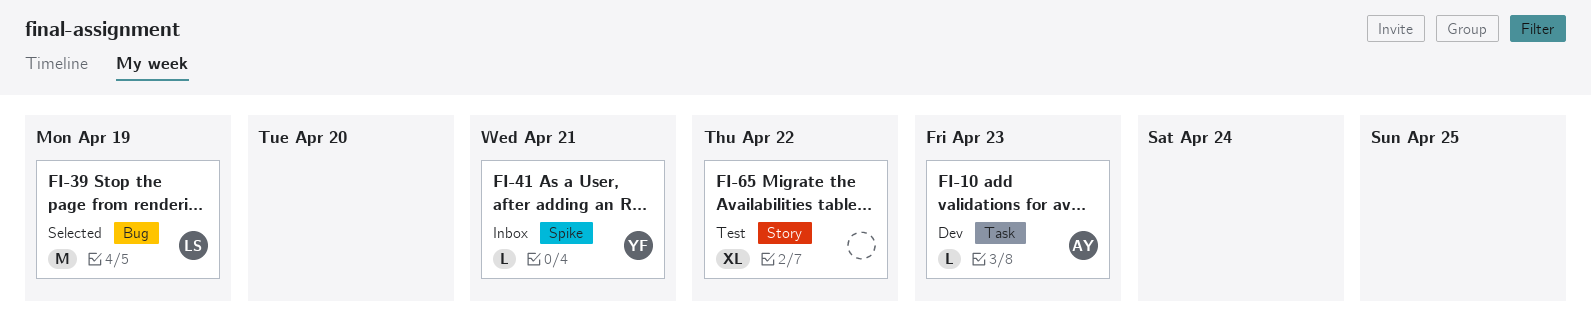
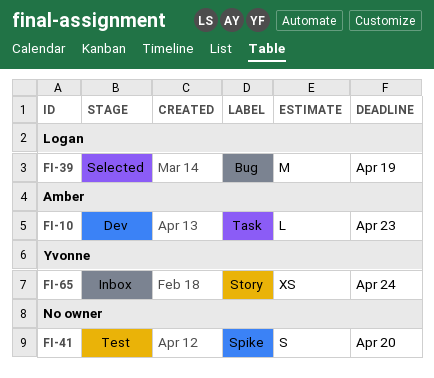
FI-41, status: Inbox -> Test
FI-41, owner: Yvonne -> none
FI-41, estimate: L -> S
FI-41, due: Apr 21 -> Apr 20
FI-65, status: Test -> Inbox
FI-65, owner: none -> Yvonne
FI-65, estimate: XL -> XS
FI-65, due: Apr 22 -> Apr 24

